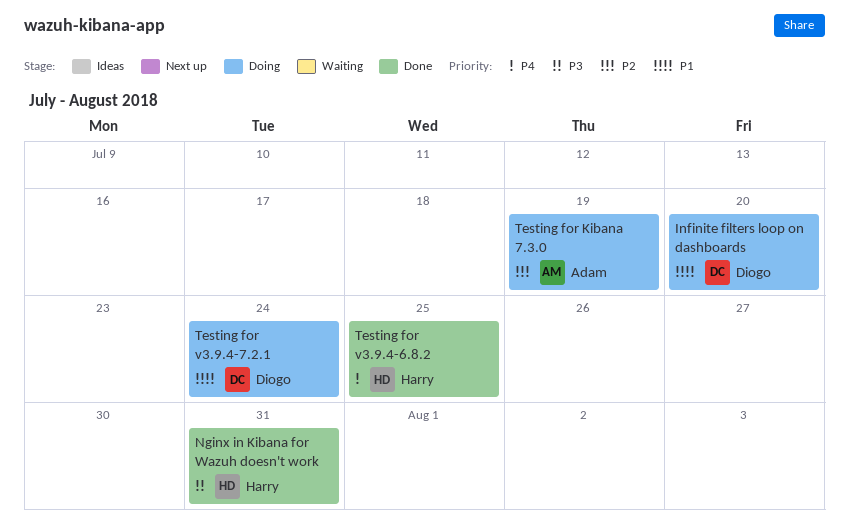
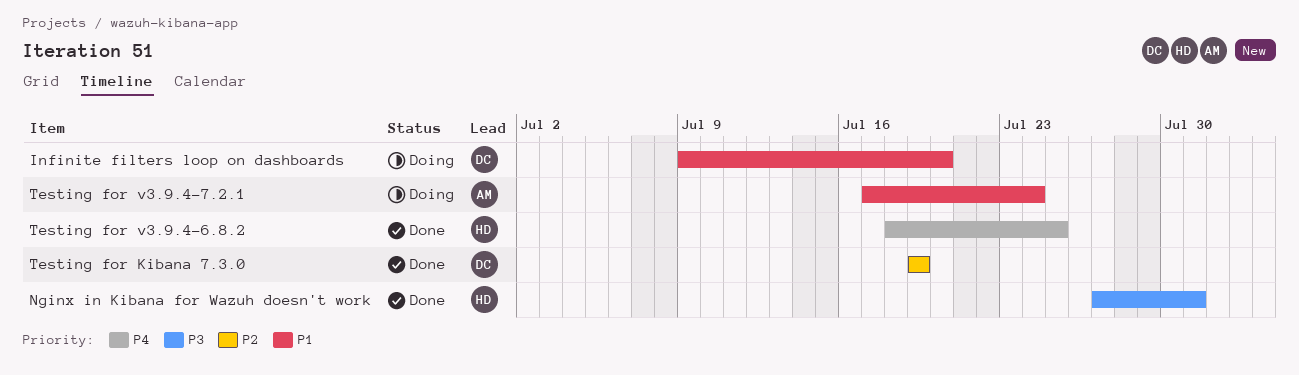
Testing for Kibana 7.3.0, status: Doing -> Done
Testing for Kibana 7.3.0, owner: Adam -> Diogo
Testing for v3.9.4-7.2.1, owner: Diogo -> Adam

